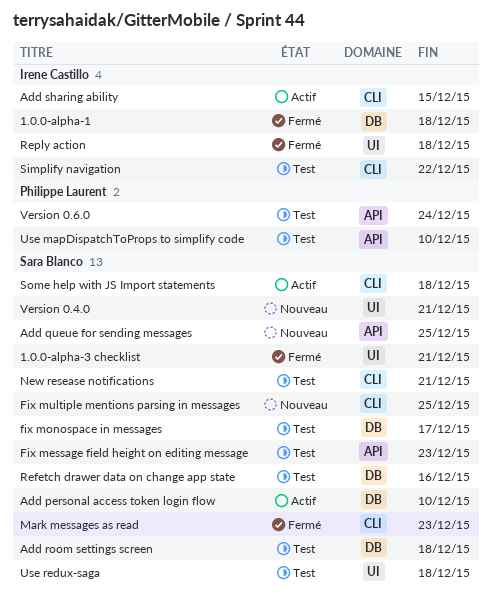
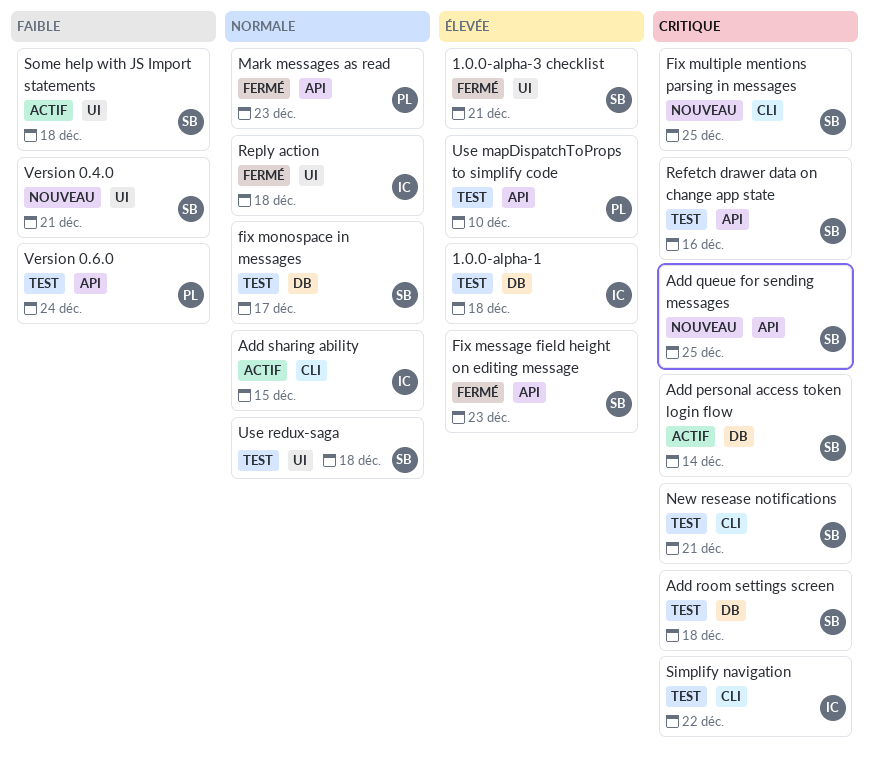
1.0.0-alpha-1, status: Fermé -> Test
Add personal access token login flow, due: Dec 10 -> Dec 14
Fix message field height on editing message, status: Test -> Fermé
Mark messages as read, owner: Sara Blanco -> Philippe Laurent
Mark messages as read, label: CLI -> API
Refetch drawer data on change app state, label: DB -> API
Some help with JS Import statements, label: CLI -> UI

